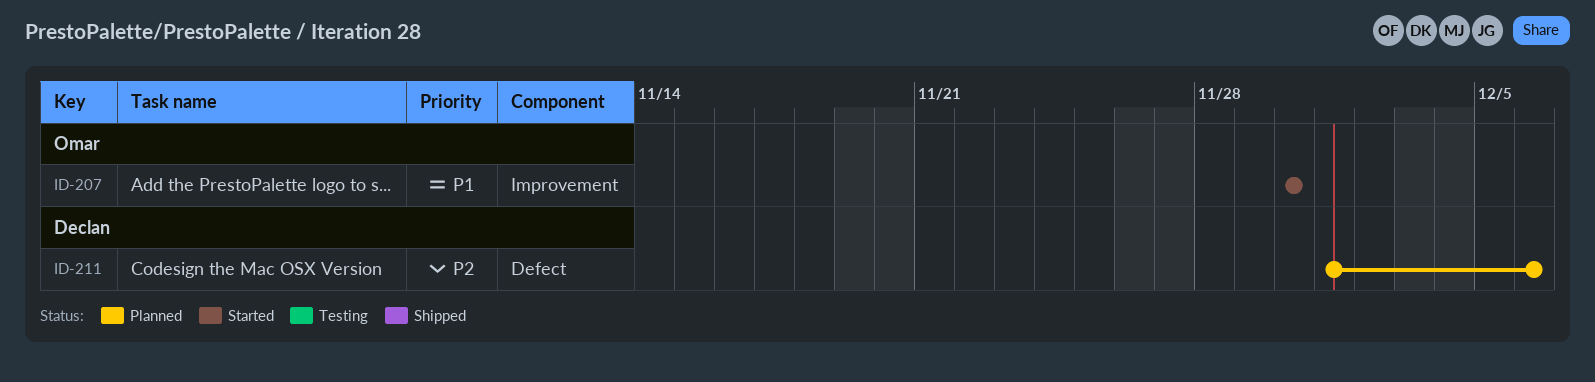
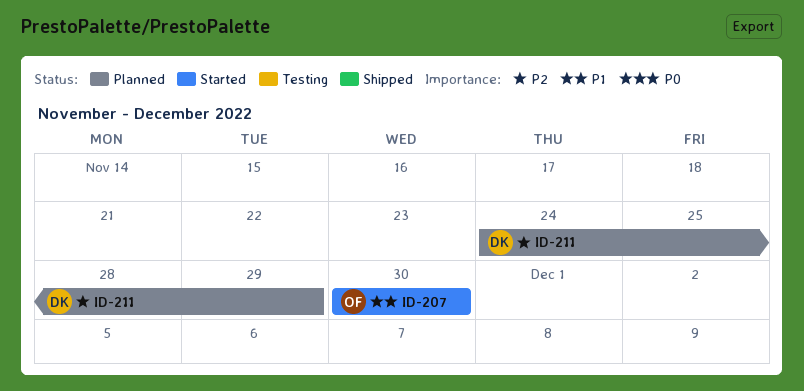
ID-211, start: Dec 1 -> Nov 24
ID-211, due: Dec 6 -> Nov 29

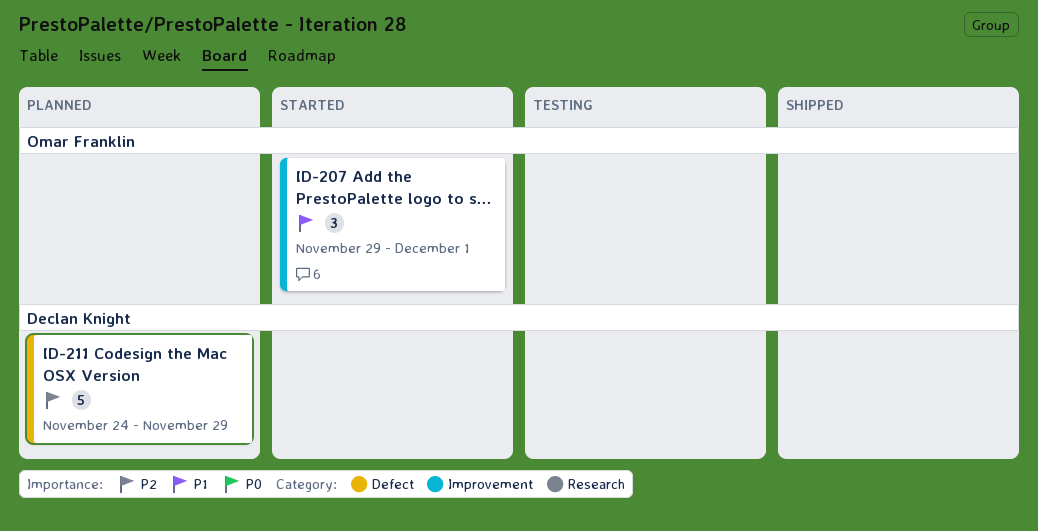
ID-207, start: Nov 30 -> Nov 29
ID-207, due: Nov 30 -> Dec 1

